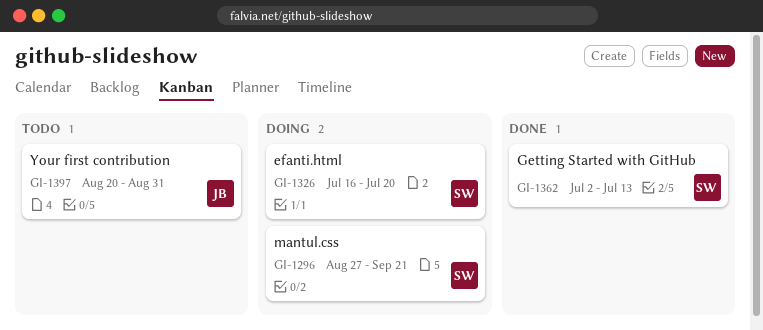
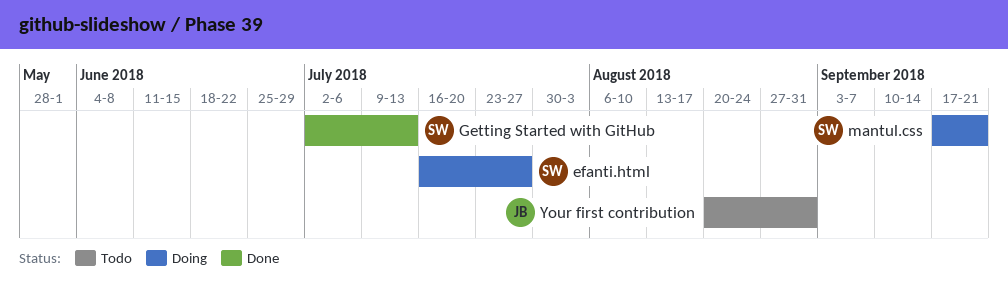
efanti.html, due: Jul 20 -> Jul 27
mantul.css, start: Aug 27 -> Sep 17

